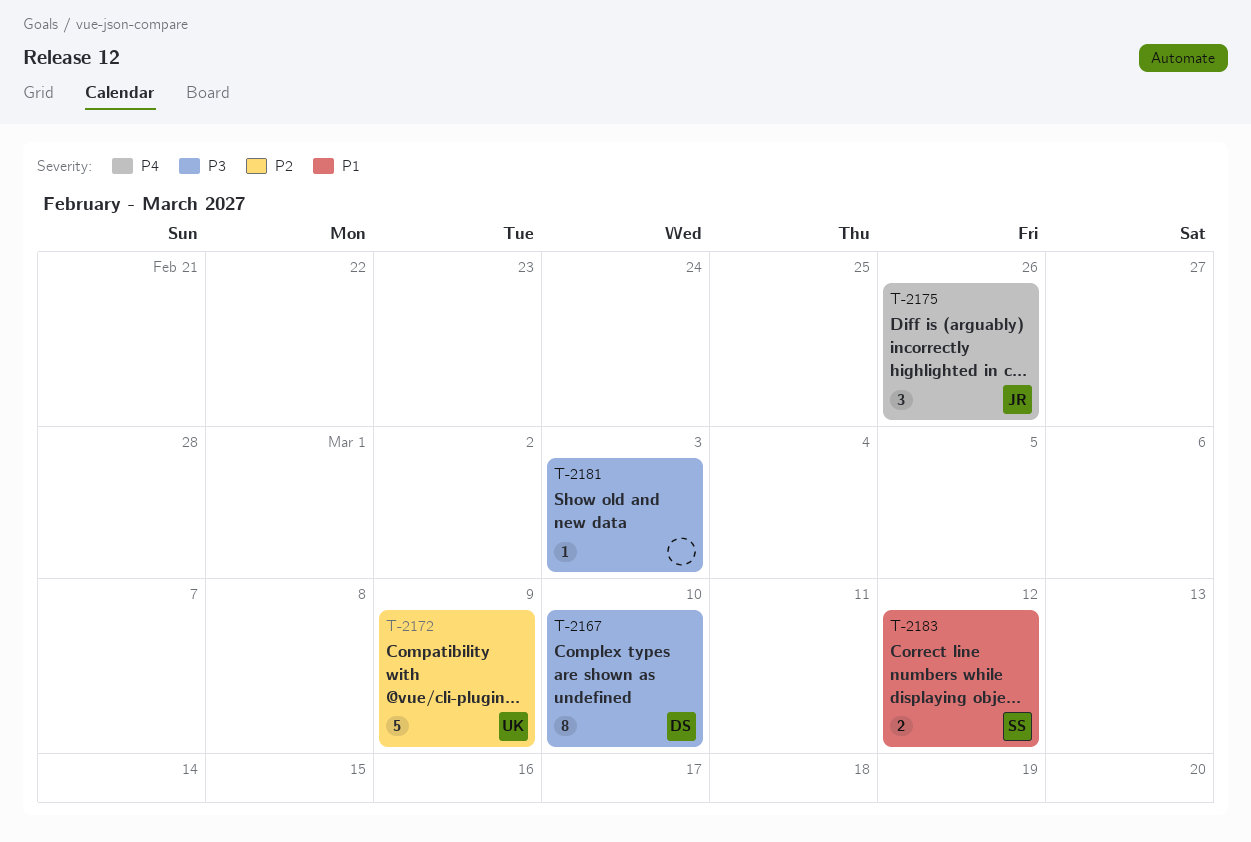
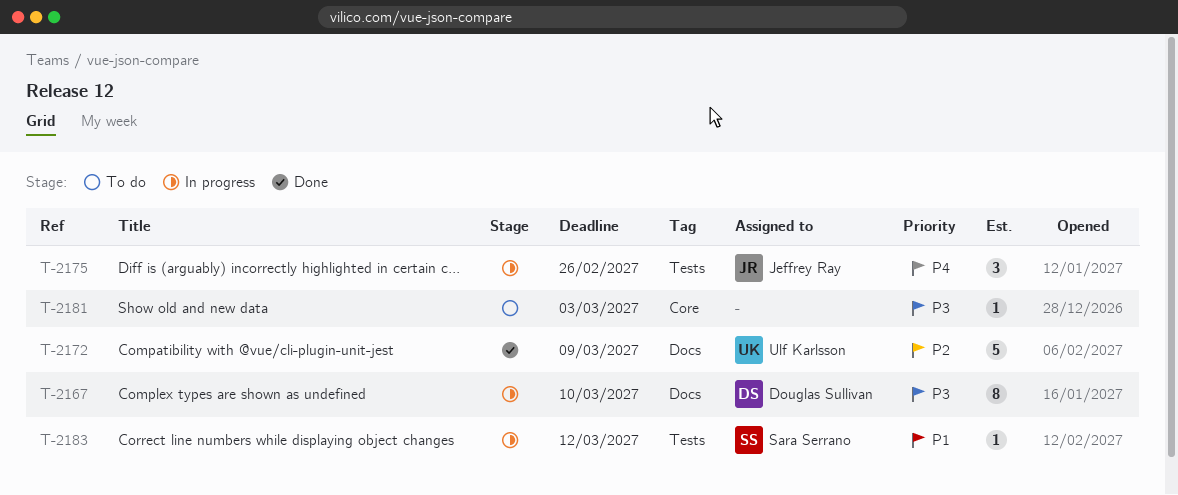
T-2183, estimate: 2 -> 1

